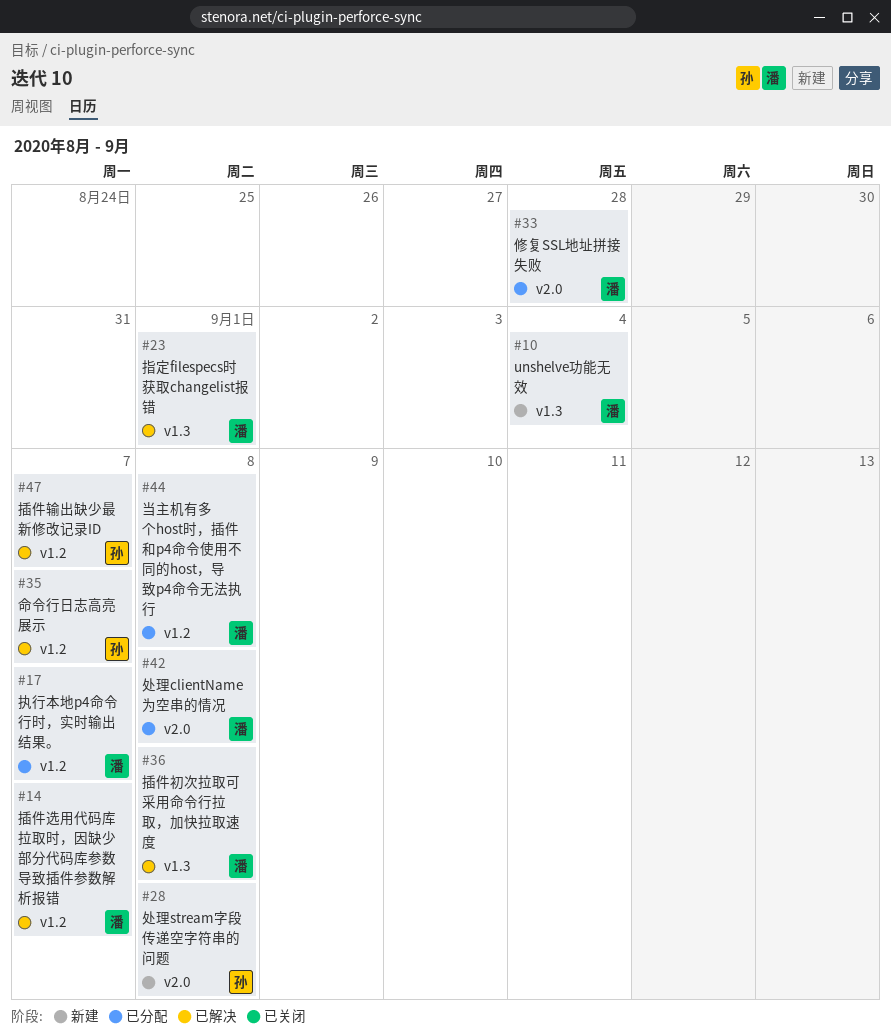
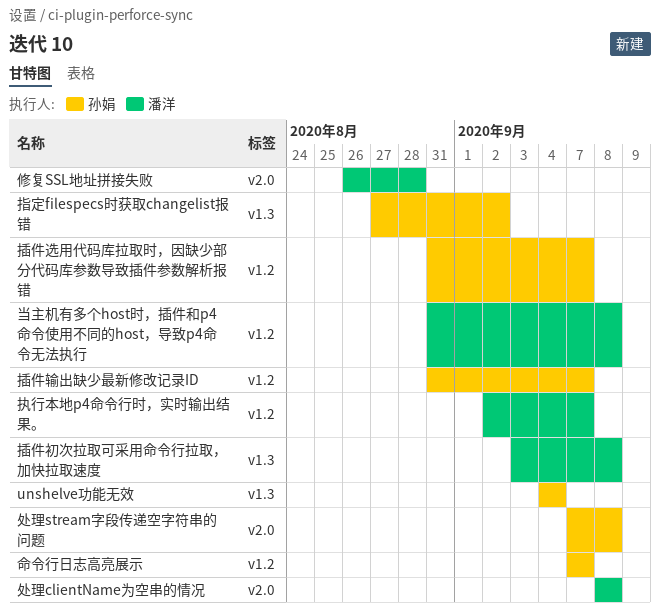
unshelve功能无效, owner: 潘洋 -> 孙娟
指定filespecs时获取changelist报错, owner: 潘洋 -> 孙娟
指定filespecs时获取changelist报错, due: Sep 1 -> Sep 2
插件选用代码库拉取时，因缺少部分代码库参数导致插件参数解析报错, owner: 潘洋 -> 孙娟

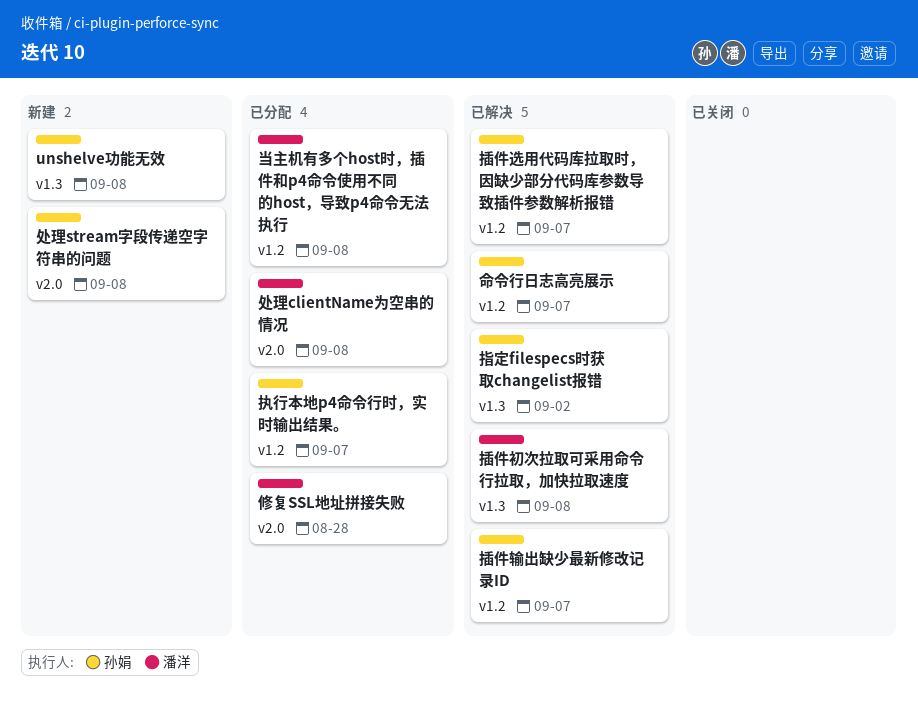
unshelve功能无效, due: Sep 4 -> Sep 8
执行本地p4命令行时，实时输出结果。, owner: 潘洋 -> 孙娟

